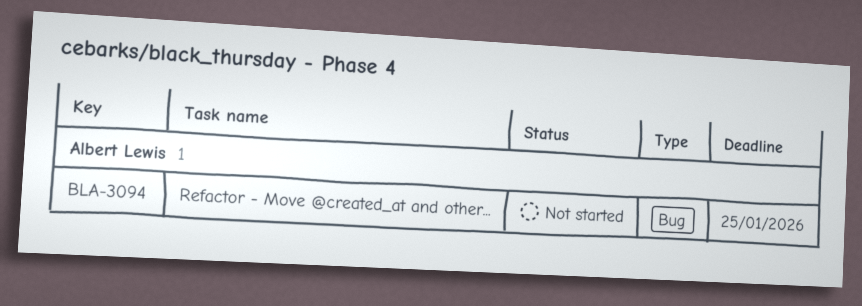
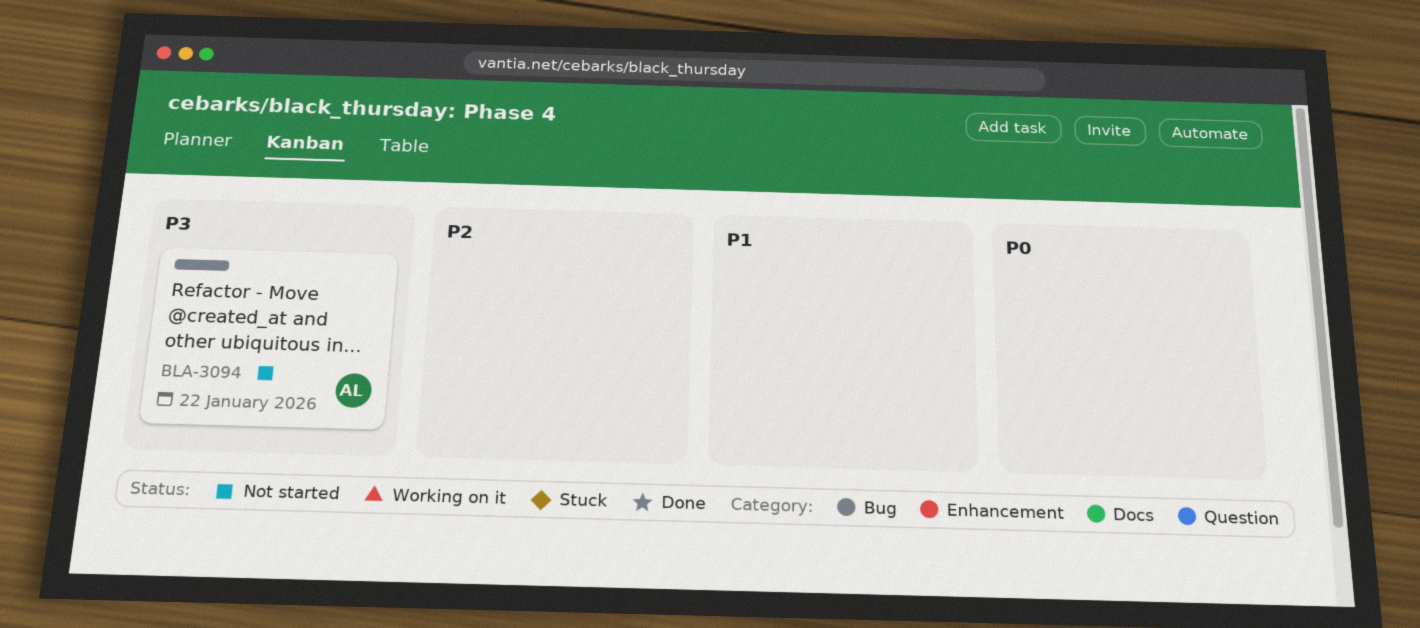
BLA-3094, due: Jan 25 -> Jan 22

